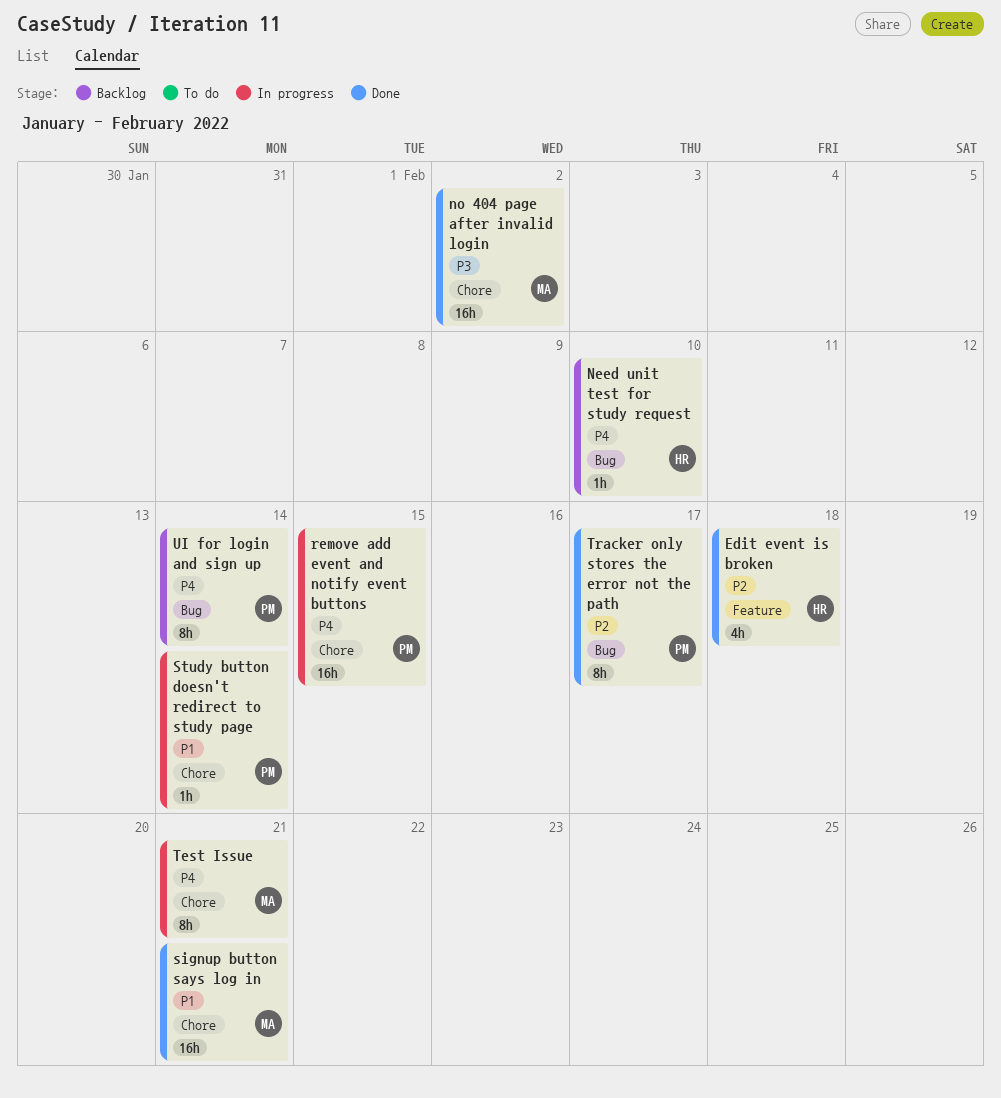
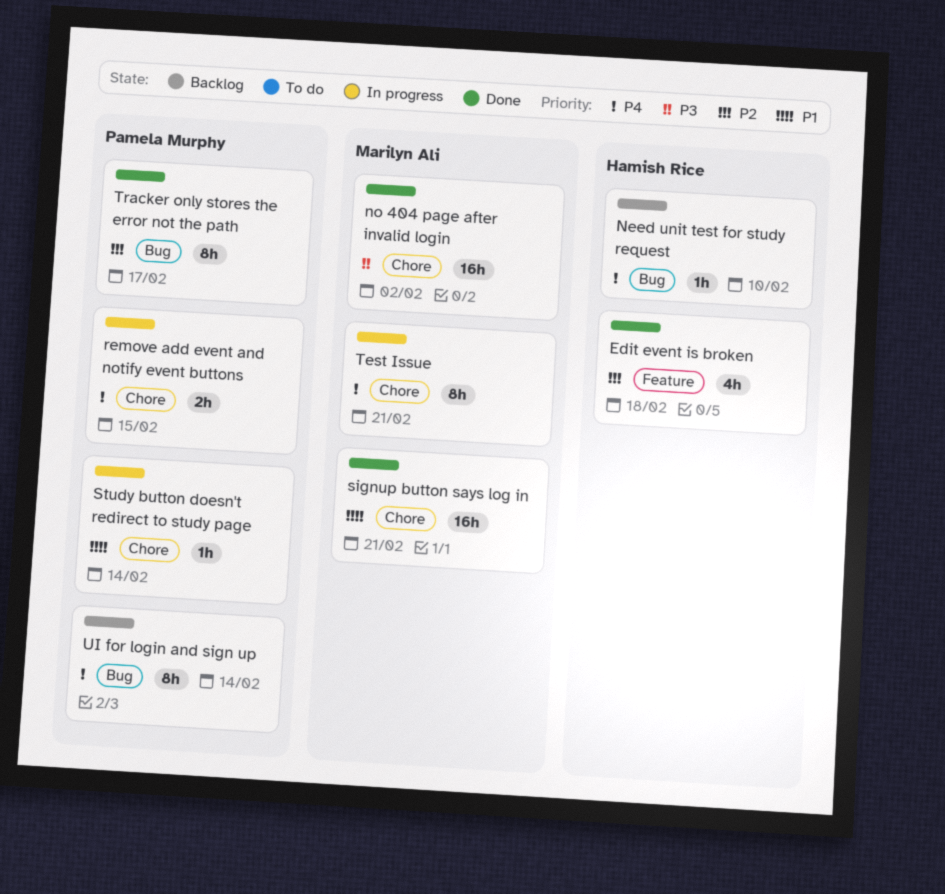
remove add event and notify event buttons, estimate: 16h -> 2h

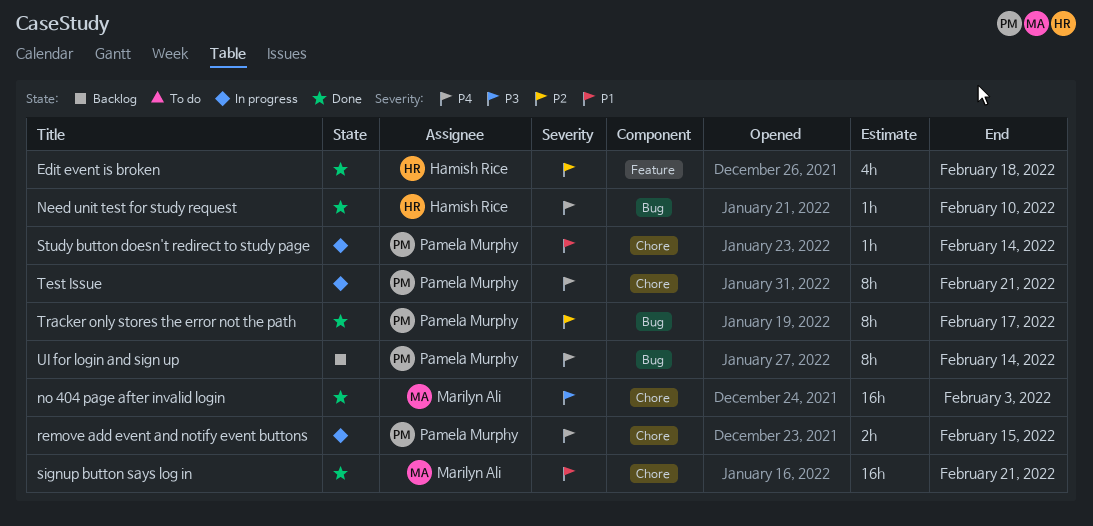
Need unit test for study request, status: Backlog -> Done
no 404 page after invalid login, due: Feb 2 -> Feb 3
Test Issue, owner: Marilyn Ali -> Pamela Murphy

